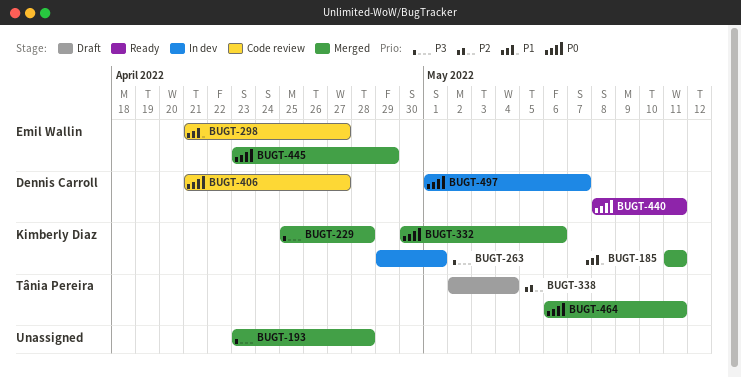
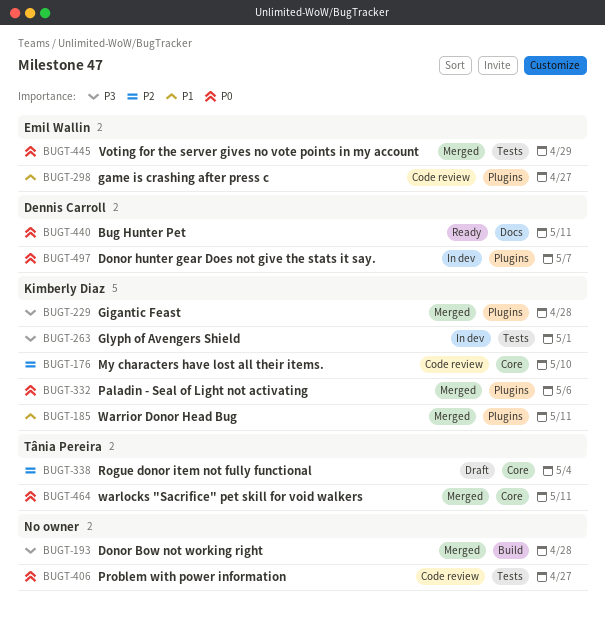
BUGT-176: none -> present
BUGT-406, owner: Dennis Carroll -> none

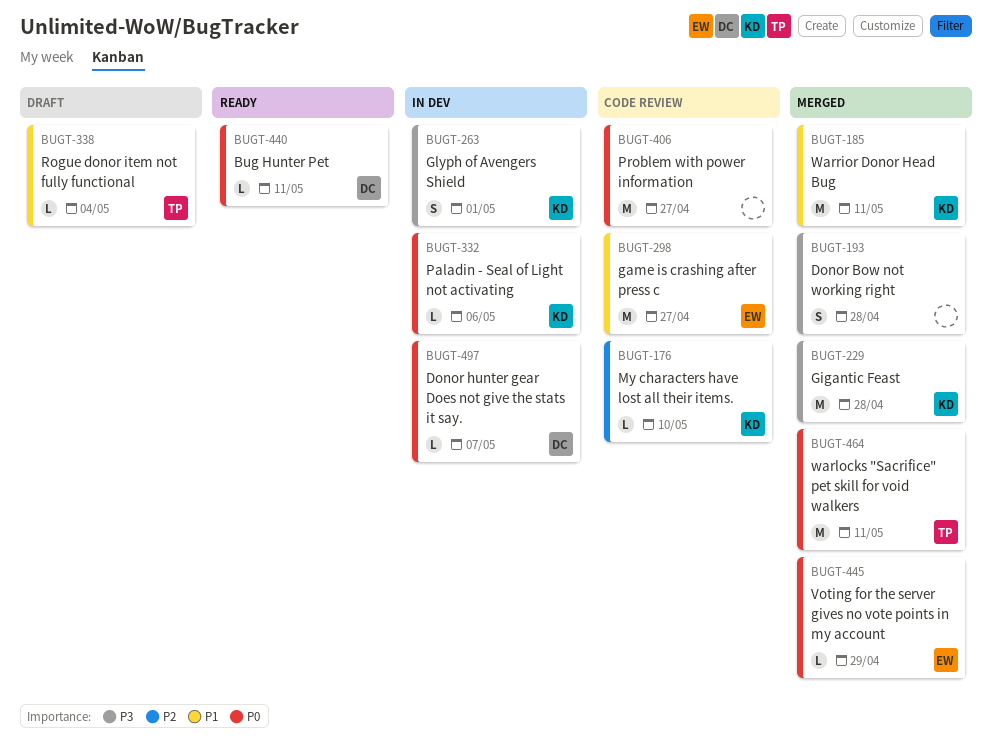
BUGT-332, status: Merged -> In dev
BUGT-338, priority: P2 -> P1

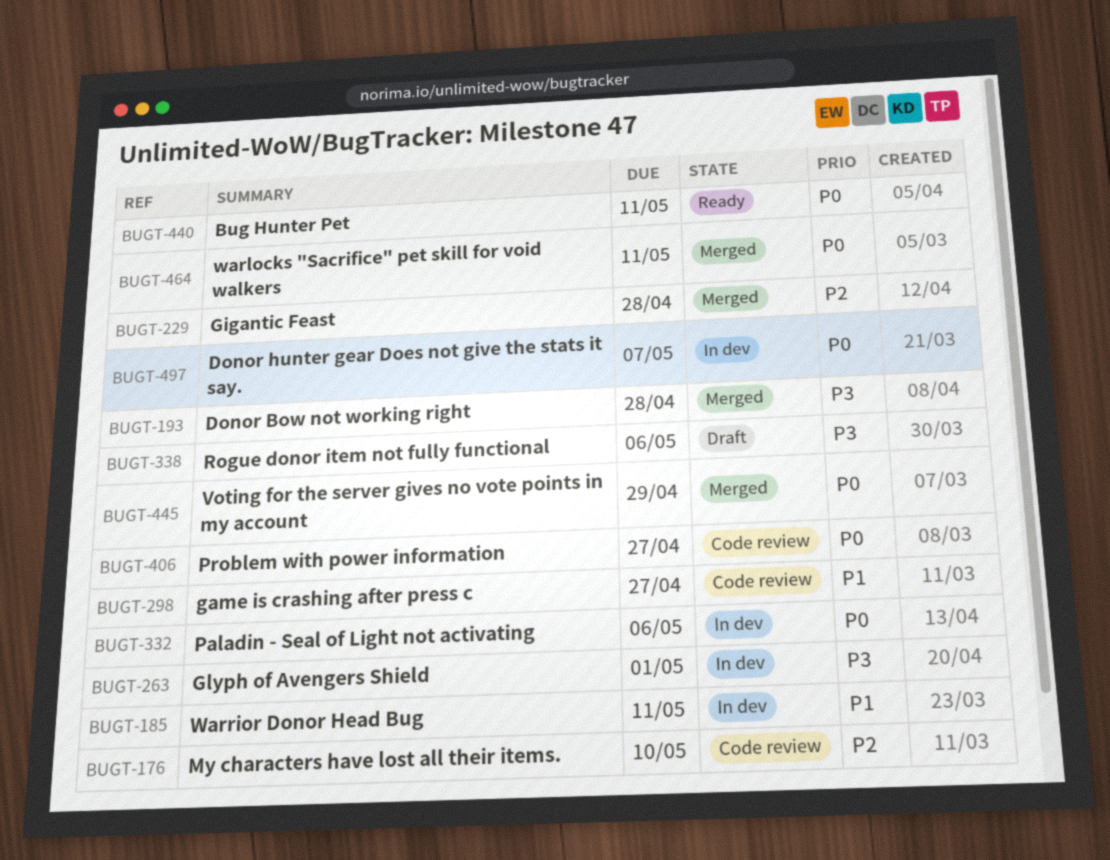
BUGT-185, status: Merged -> In dev
BUGT-229, priority: P3 -> P2
BUGT-338, priority: P1 -> P3
BUGT-338, due: May 4 -> May 6

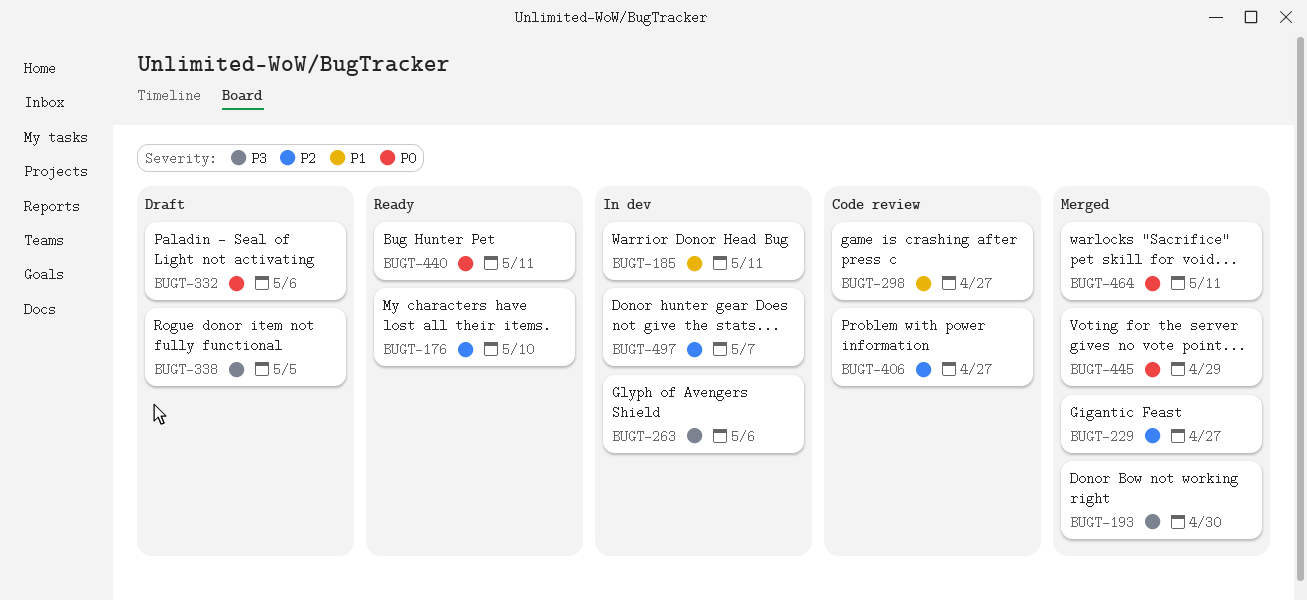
BUGT-176, status: Code review -> Ready
BUGT-193, due: Apr 28 -> Apr 30
BUGT-229, due: Apr 28 -> Apr 27
BUGT-263, due: May 1 -> May 6
BUGT-332, status: In dev -> Draft
BUGT-338, due: May 6 -> May 5
BUGT-406, priority: P0 -> P2
BUGT-497, priority: P0 -> P2

